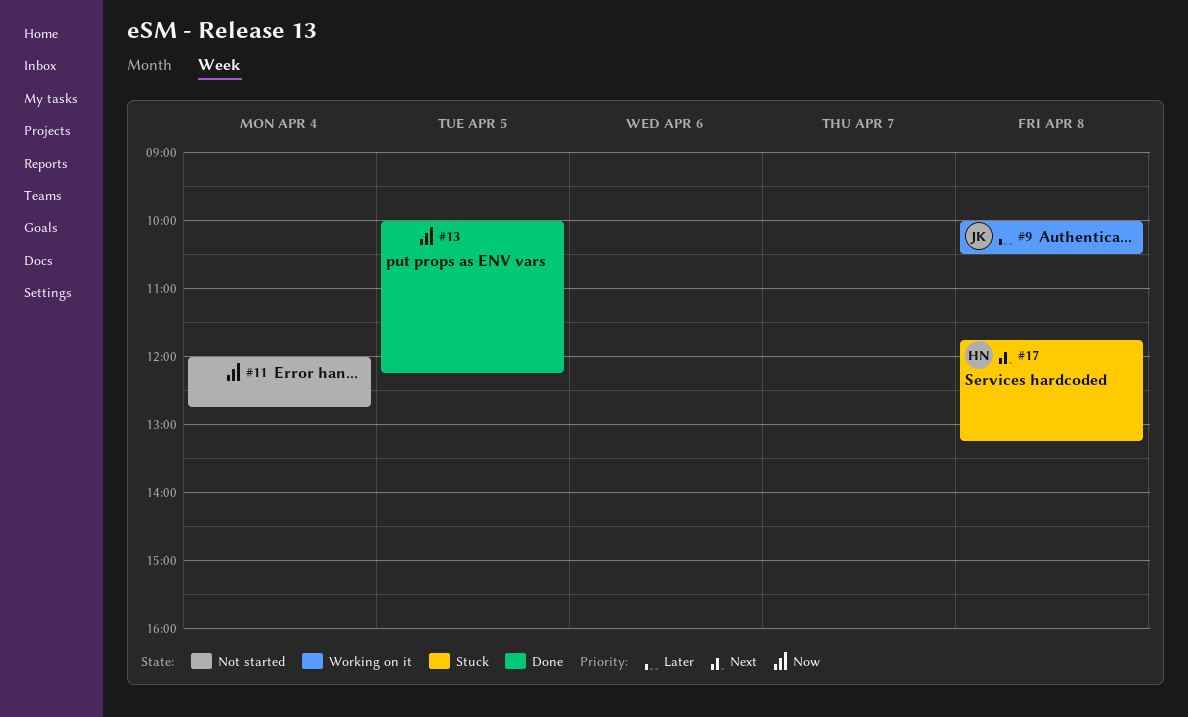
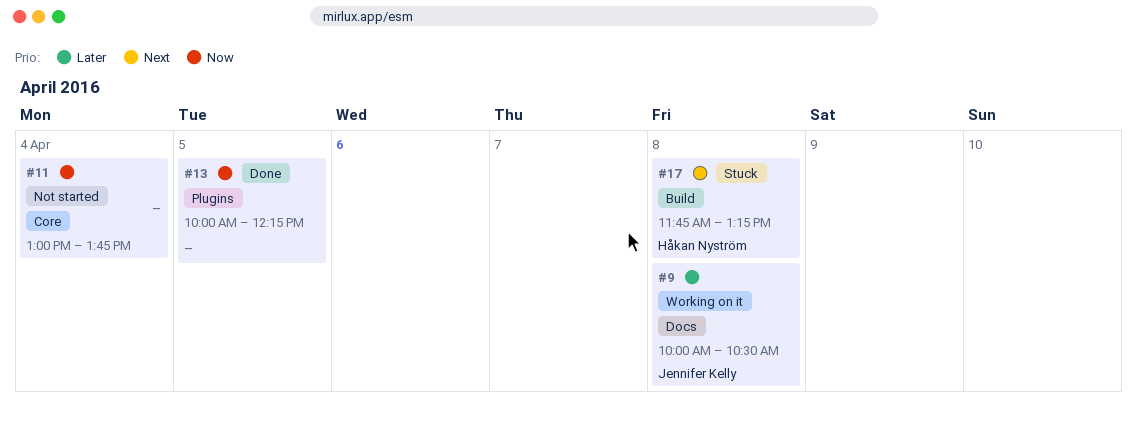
#11, begins: 12:00 -> 13:00
#11, ends: 12:45 -> 13:45

